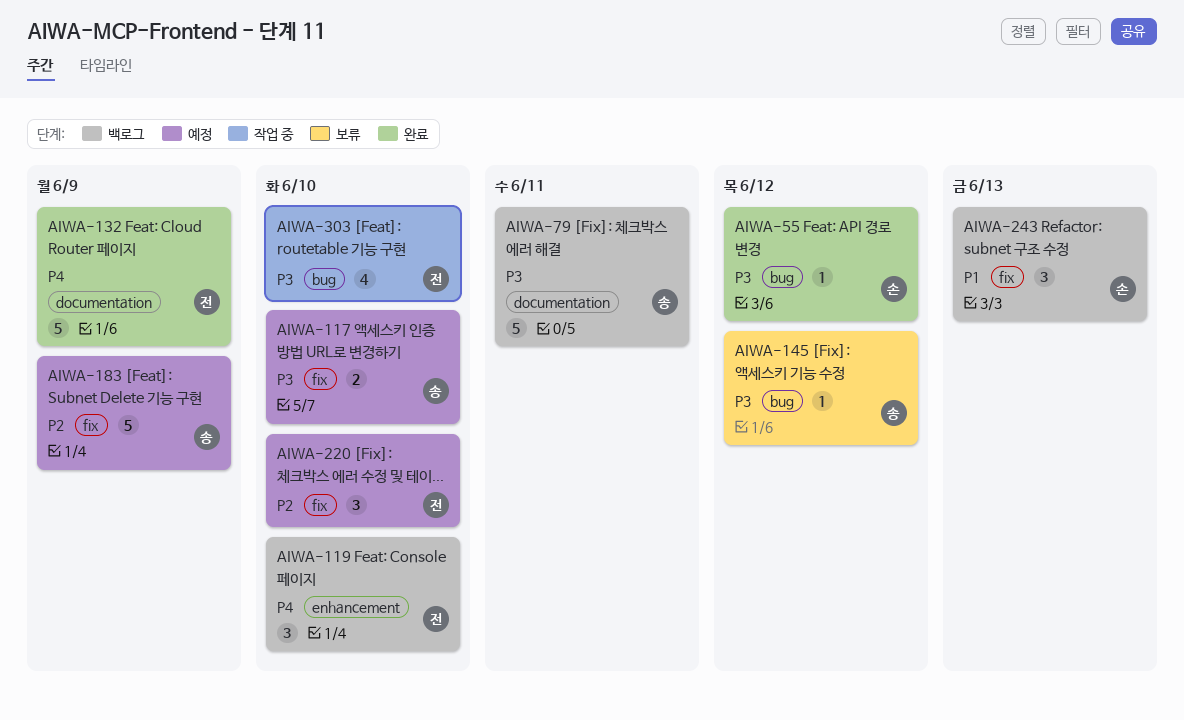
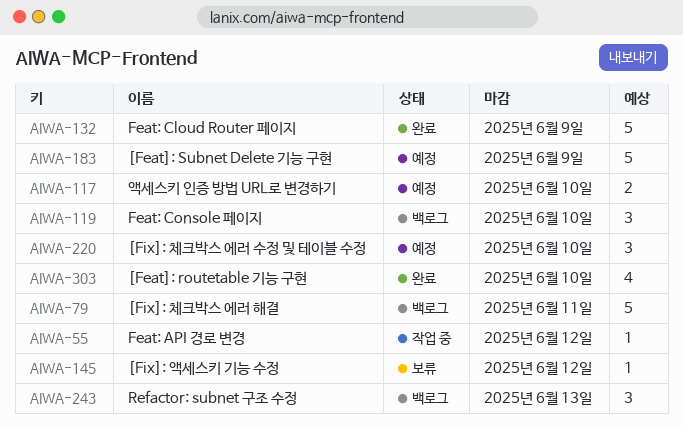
AIWA-55, status: 완료 -> 작업 중
AIWA-303, status: 작업 중 -> 완료

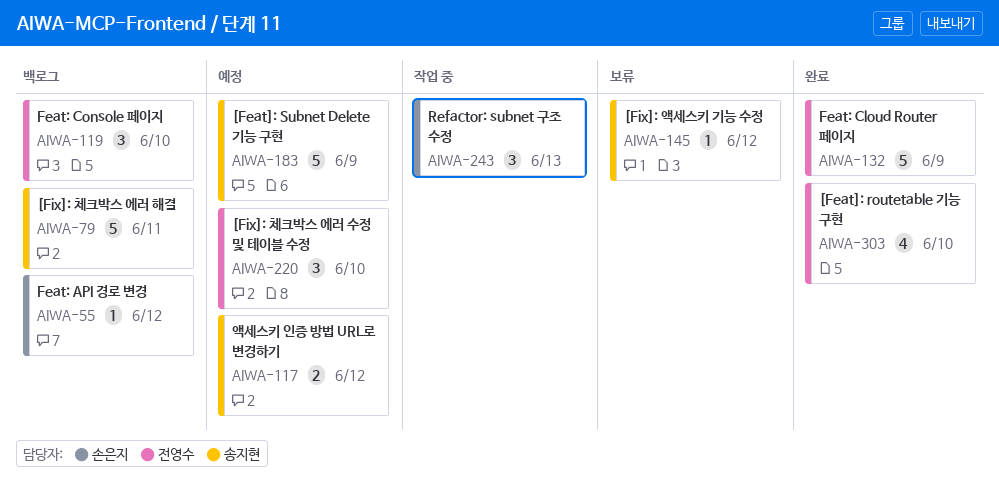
AIWA-55, status: 작업 중 -> 백로그
AIWA-117, due: Jun 10 -> Jun 12
AIWA-243, status: 백로그 -> 작업 중

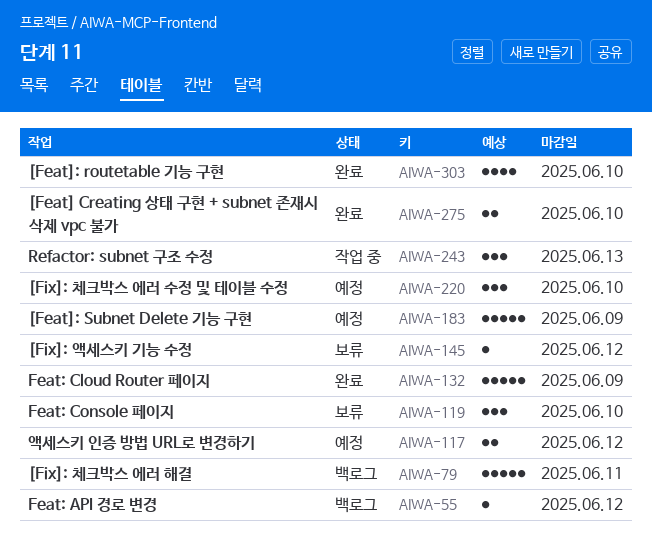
AIWA-119, status: 백로그 -> 보류
AIWA-275: none -> present

